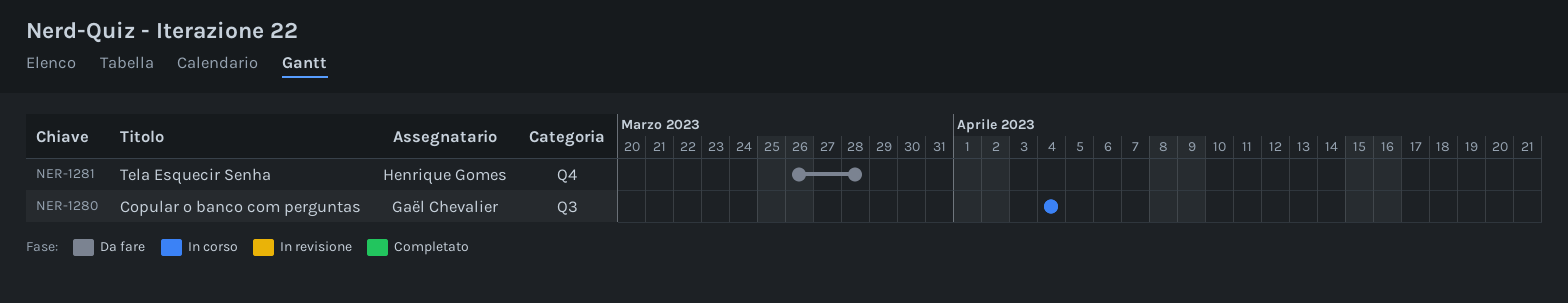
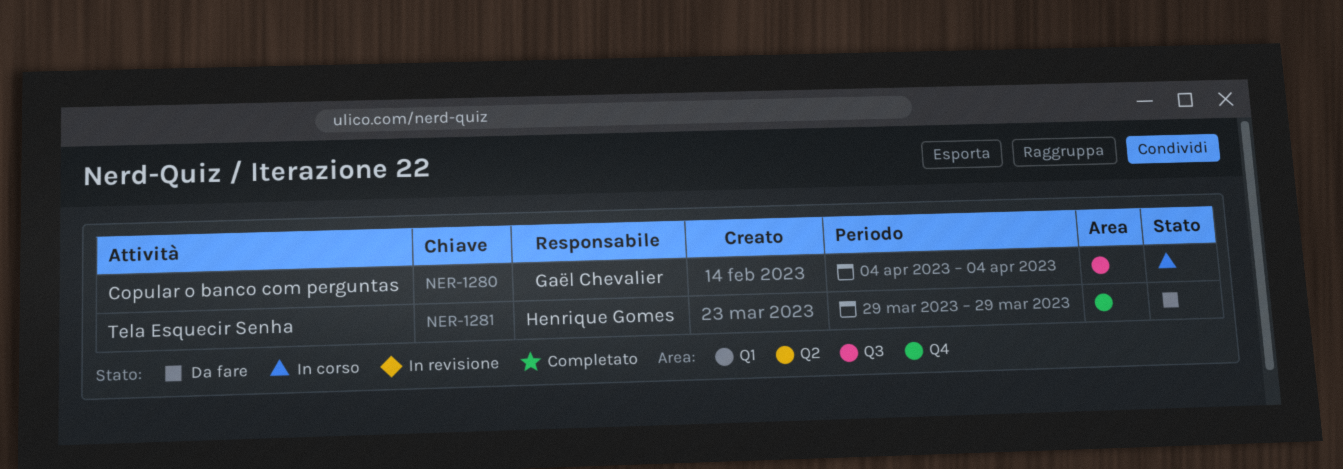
NER-1281, start: Mar 26 -> Mar 29
NER-1281, due: Mar 28 -> Mar 29

